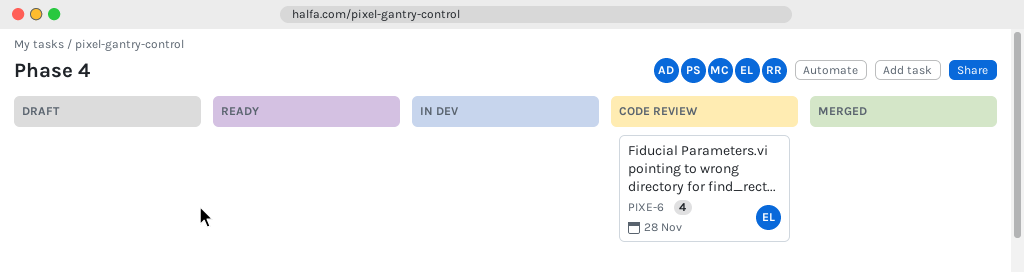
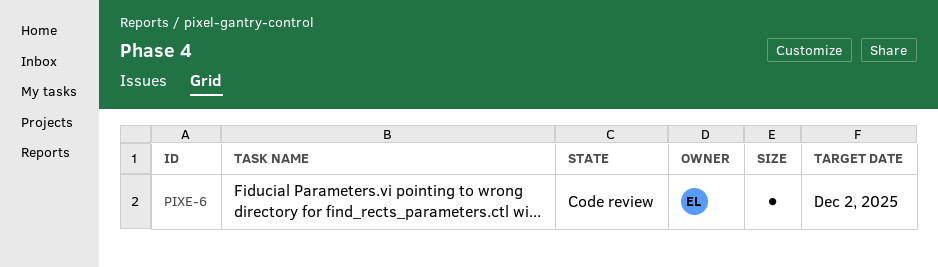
PIXE-6, estimate: 4 -> 1
PIXE-6, due: Nov 28 -> Dec 2

